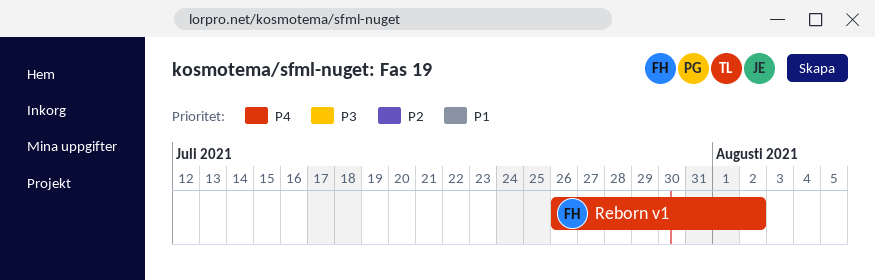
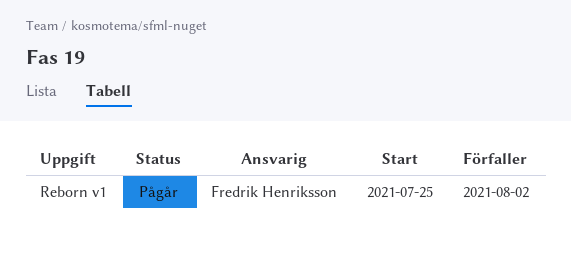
Reborn v1, start: Jul 26 -> Jul 25

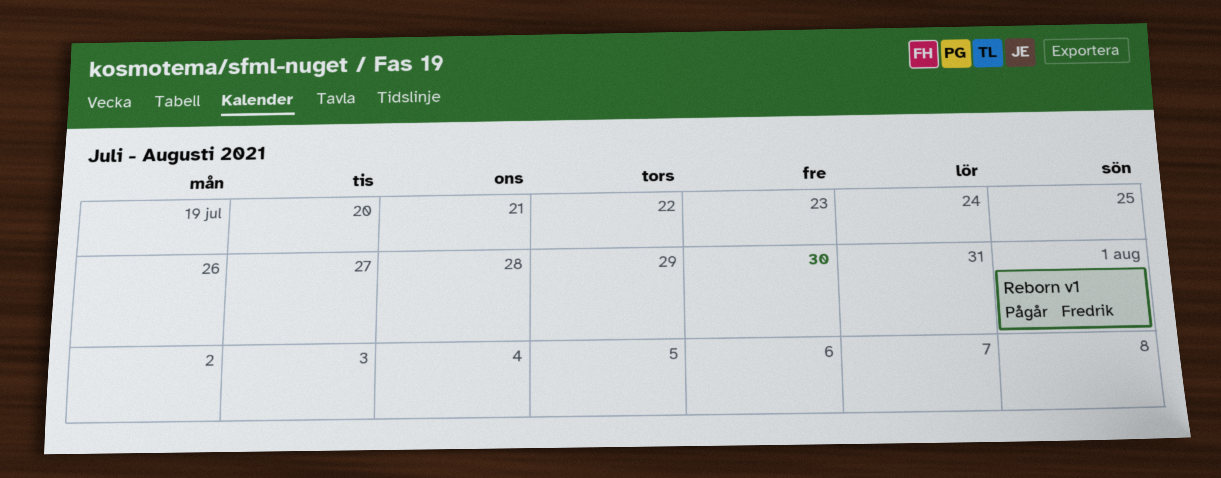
Reborn v1, due: Aug 2 -> Aug 1

